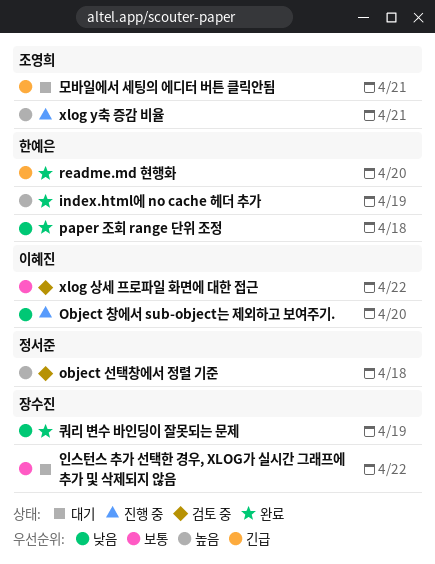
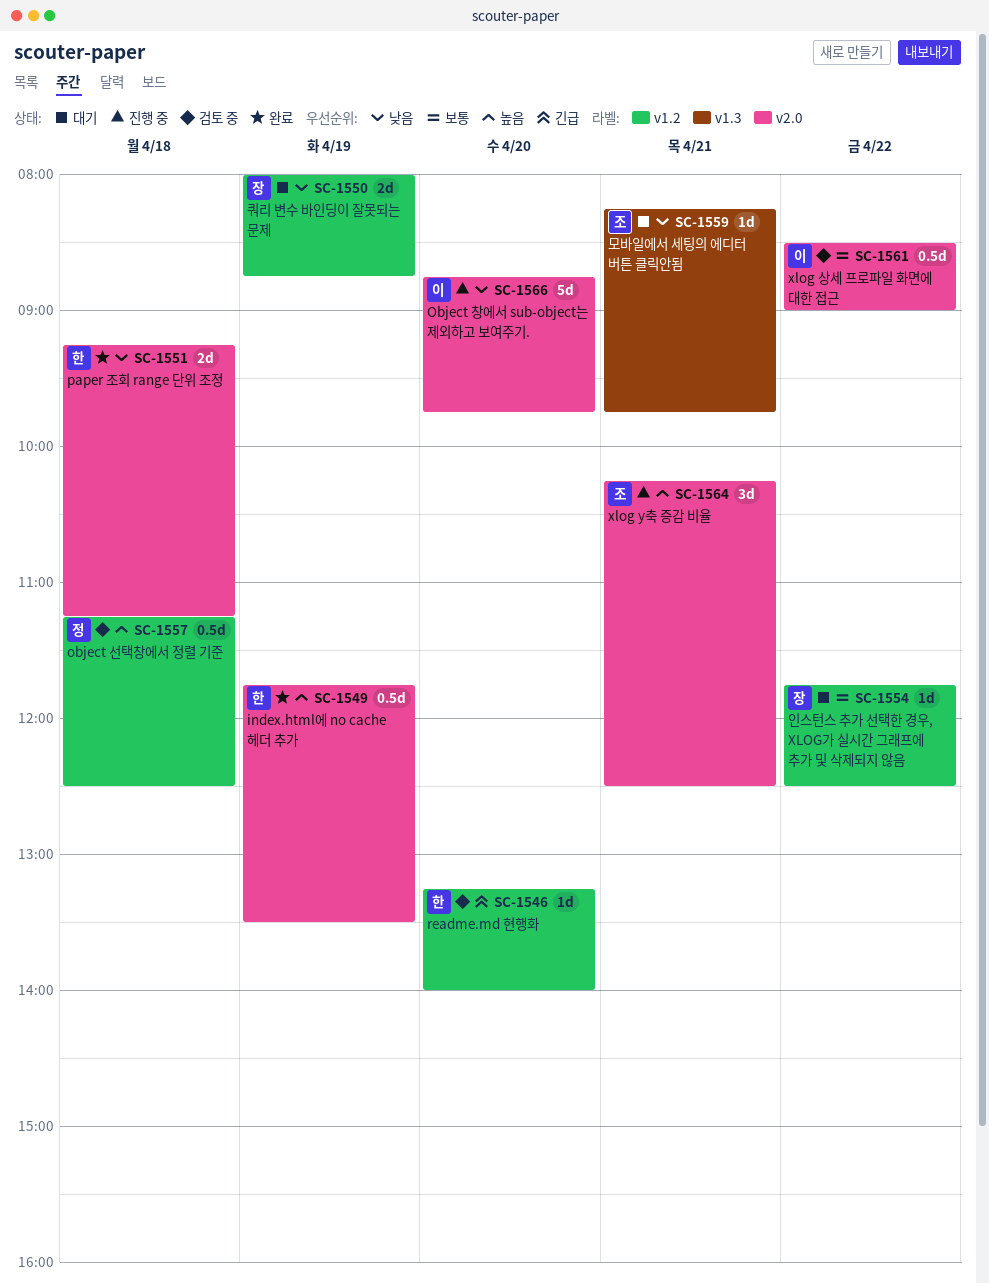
readme.md 현행화, status: 완료 -> 검토 중
모바일에서 세팅의 에디터 버튼 클릭안됨, priority: 긴급 -> 낮음
쿼리 변수 바인딩이 잘못되는 문제, status: 완료 -> 대기

